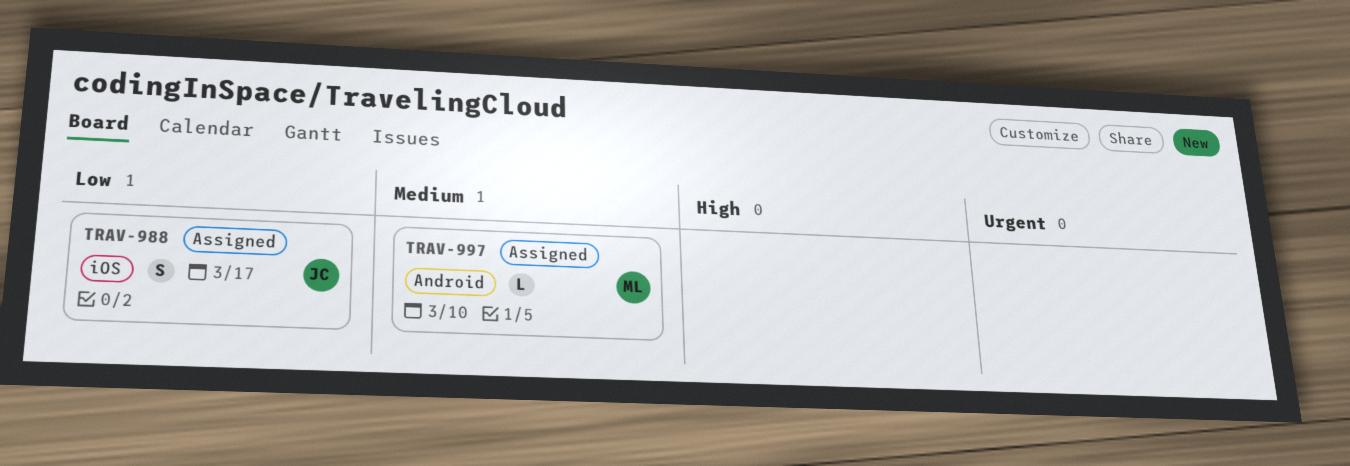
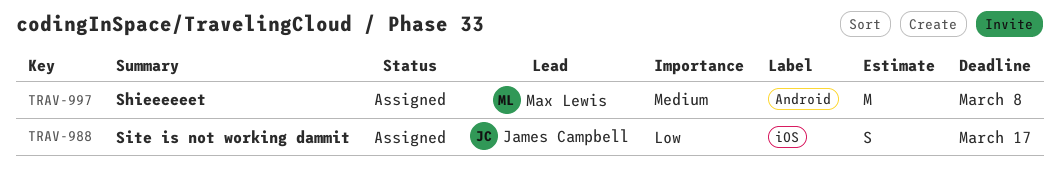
TRAV-997, estimate: L -> M
TRAV-997, due: Mar 10 -> Mar 8

